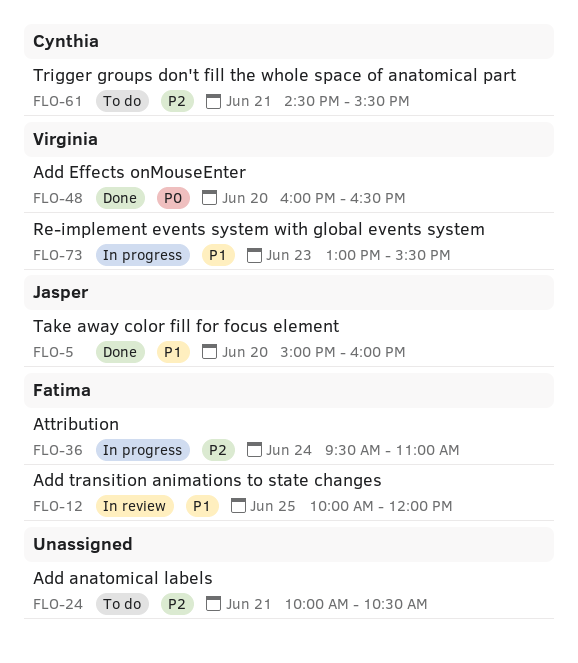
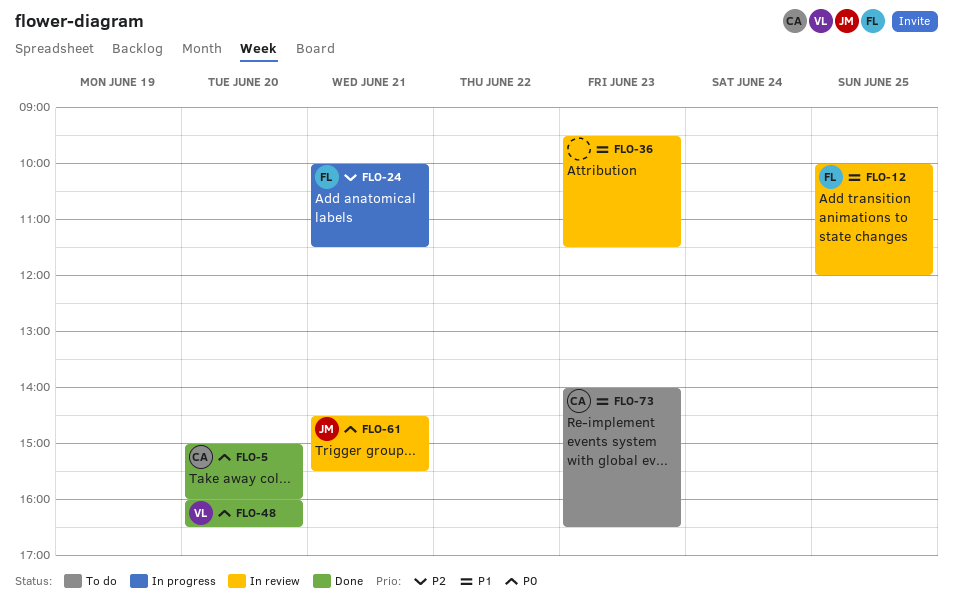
FLO-5, owner: Jasper -> Cynthia
FLO-5, priority: P1 -> P0
FLO-24, status: To do -> In progress
FLO-24, owner: none -> Fatima
FLO-24, ends: 10:30 -> 11:30
FLO-36, status: In progress -> In review
FLO-36, owner: Fatima -> none
FLO-36, priority: P2 -> P1
FLO-36, day: Jun 24 -> Jun 23
FLO-36, ends: 11:00 -> 11:30
FLO-61, status: To do -> In review
FLO-61, owner: Cynthia -> Jasper
FLO-61, priority: P2 -> P0
FLO-73, status: In progress -> To do
FLO-73, owner: Virginia -> Cynthia
FLO-73, begins: 13:00 -> 14:00
FLO-73, ends: 15:30 -> 16:30

